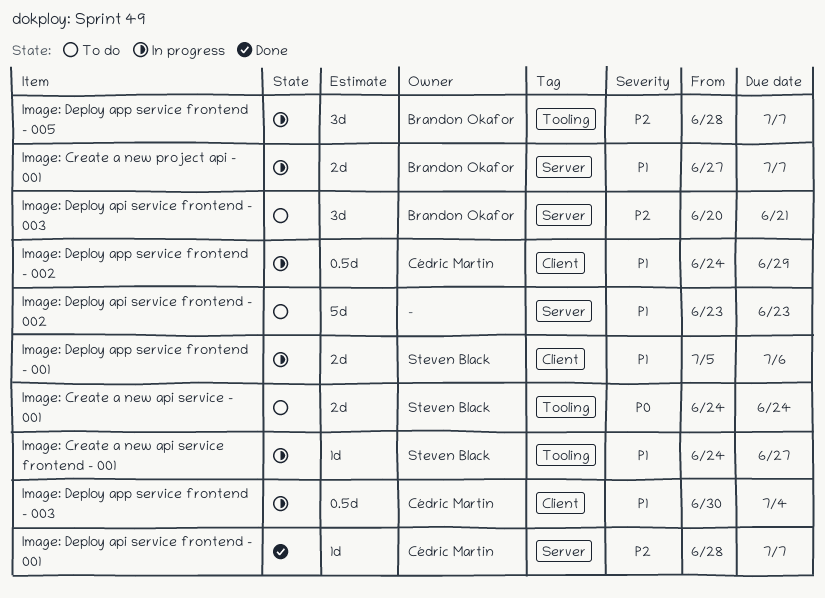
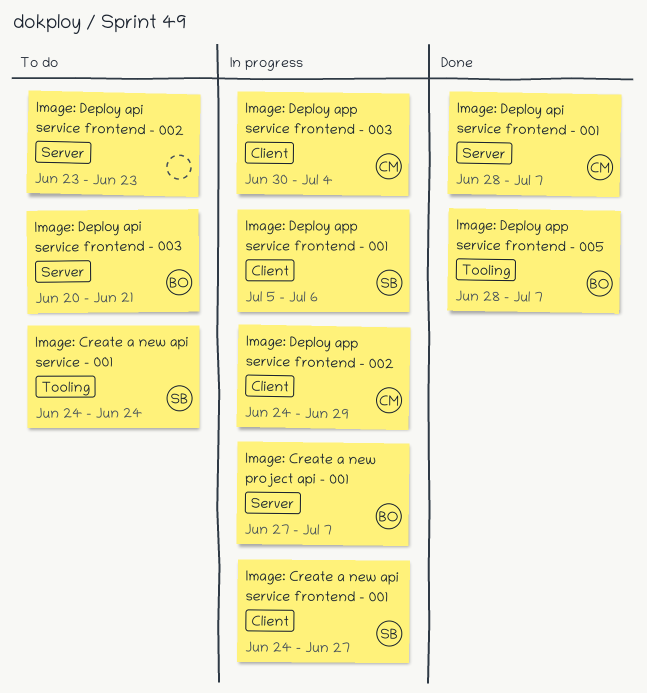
Image: Create a new api service frontend - 001, label: Tooling -> Client
Image: Deploy app service frontend - 005, status: In progress -> Done

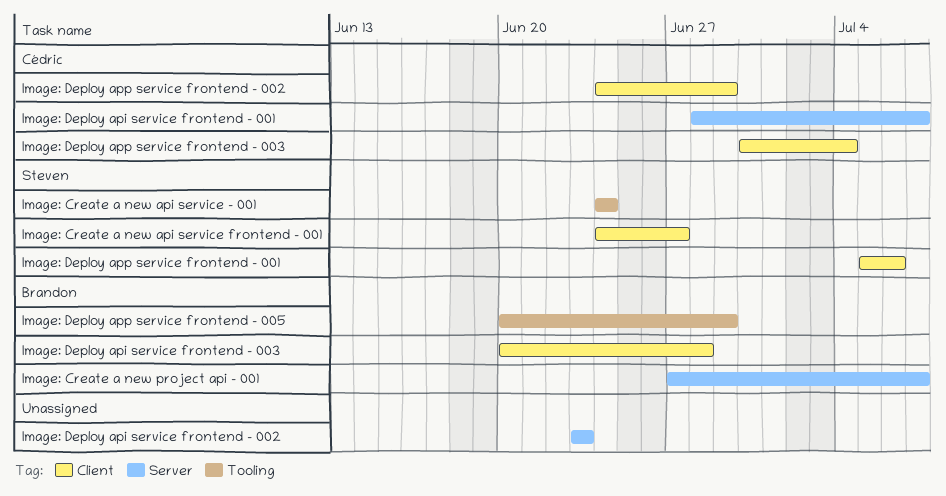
Image: Deploy api service frontend - 003, label: Server -> Client
Image: Deploy api service frontend - 003, due: Jun 21 -> Jun 28
Image: Deploy app service frontend - 005, start: Jun 28 -> Jun 20
Image: Deploy app service frontend - 005, due: Jul 7 -> Jun 29

